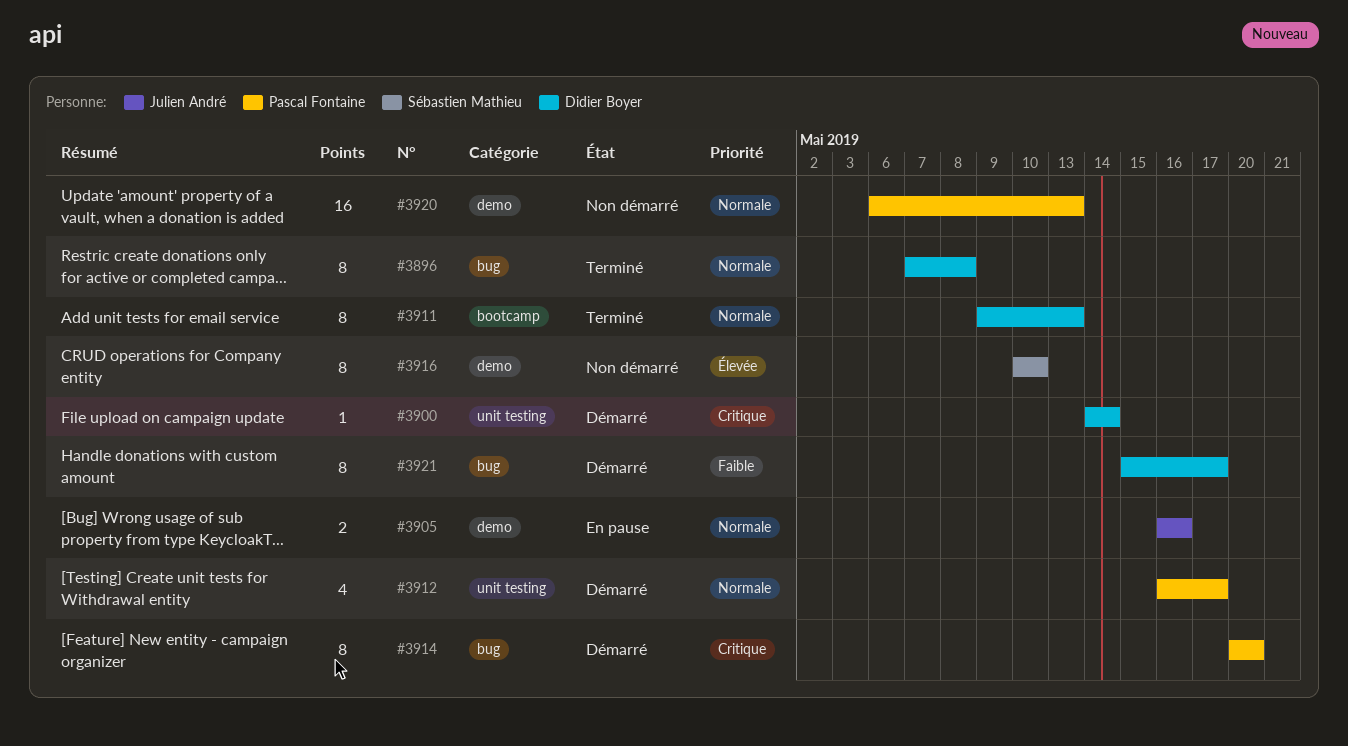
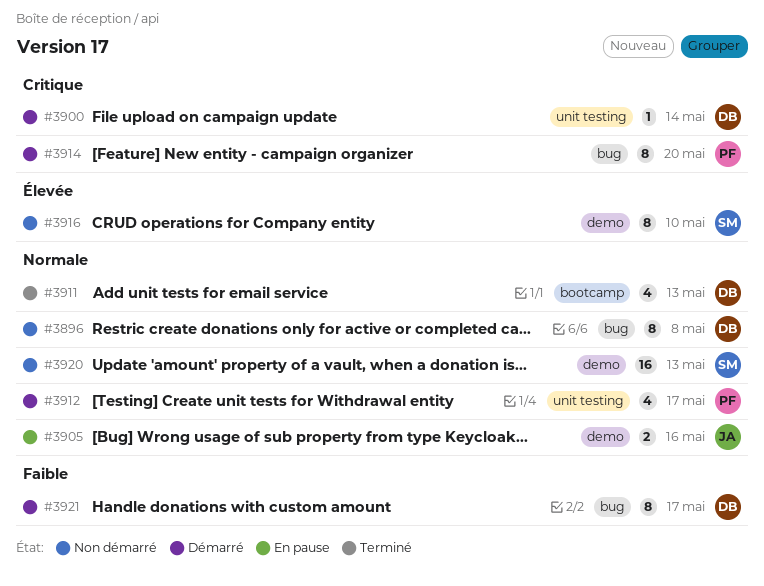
#3896, status: Terminé -> Non démarré
#3911, estimate: 8 -> 4
#3920, owner: Pascal Fontaine -> Sébastien Mathieu

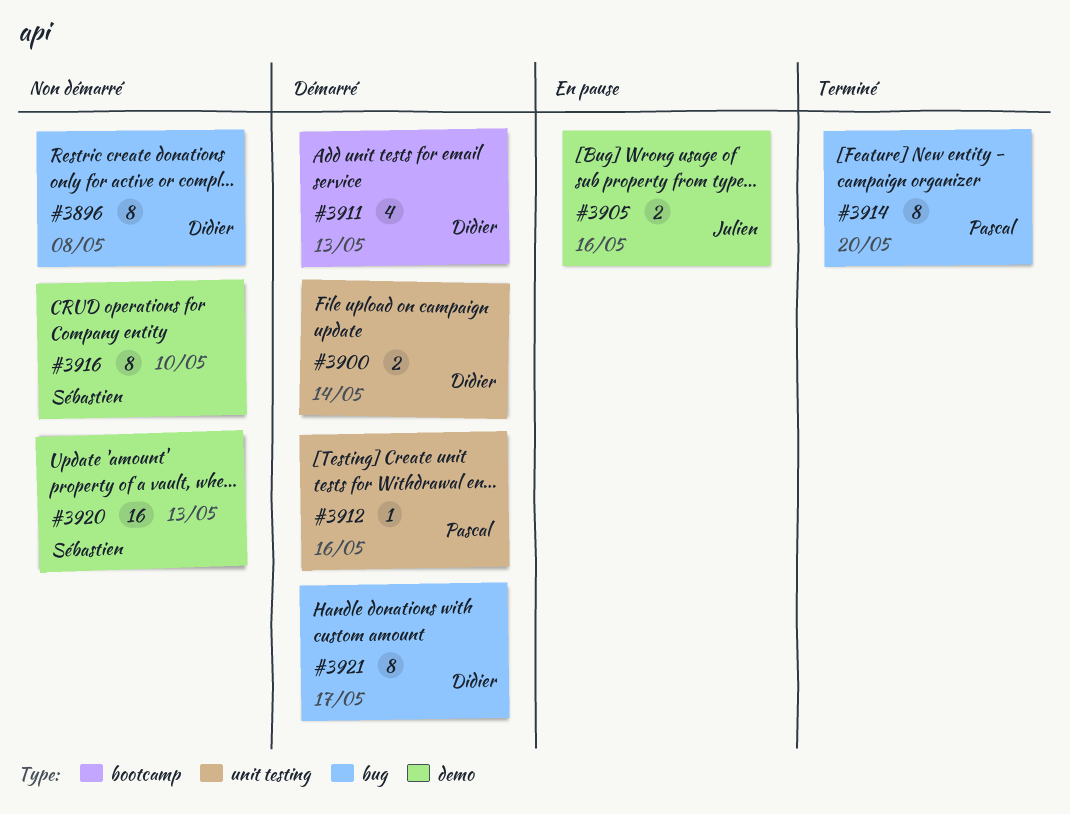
#3900, estimate: 1 -> 2
#3911, status: Terminé -> Démarré
#3912, estimate: 4 -> 1
#3912, due: May 17 -> May 16
#3914, status: Démarré -> Terminé

